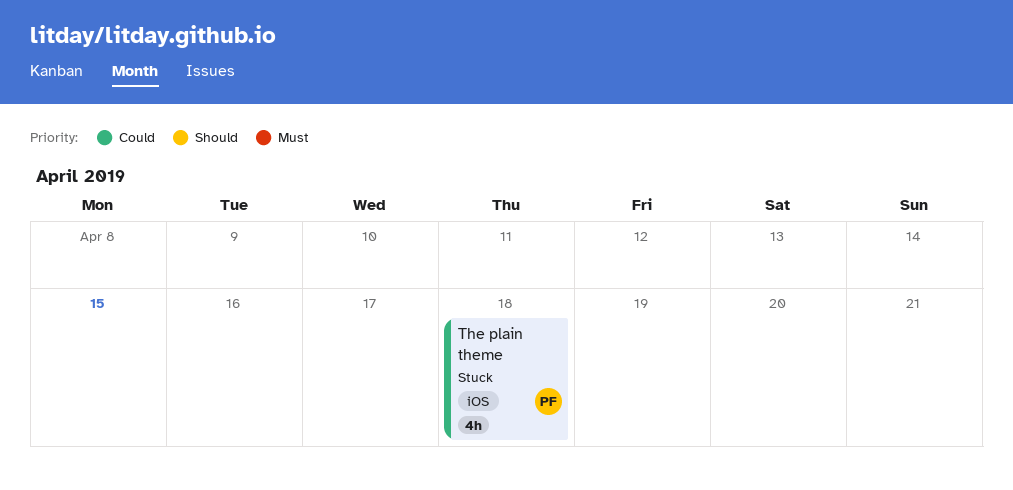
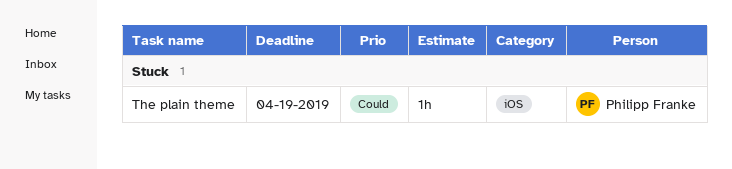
The plain theme, estimate: 4h -> 1h
The plain theme, due: Apr 18 -> Apr 19

